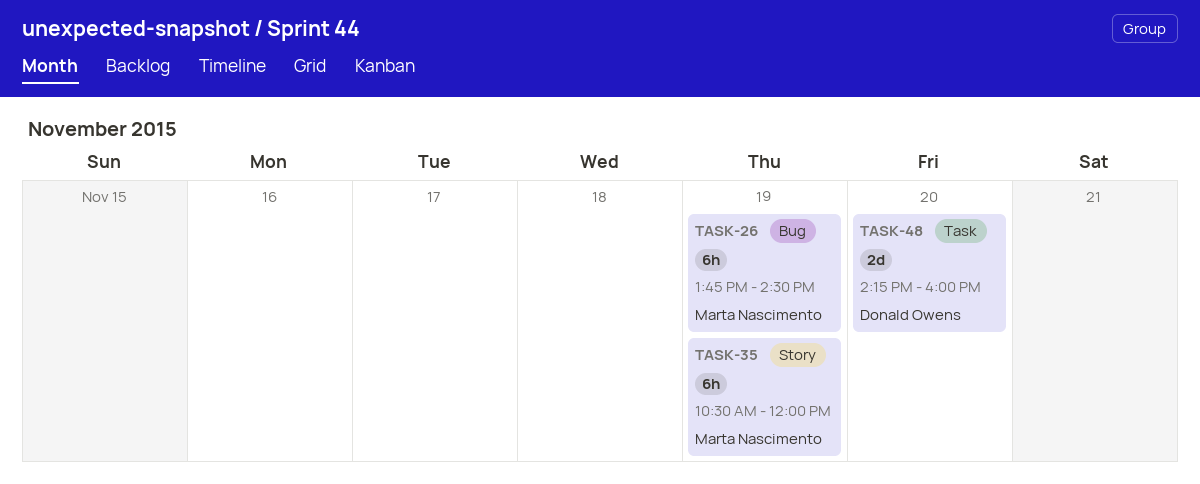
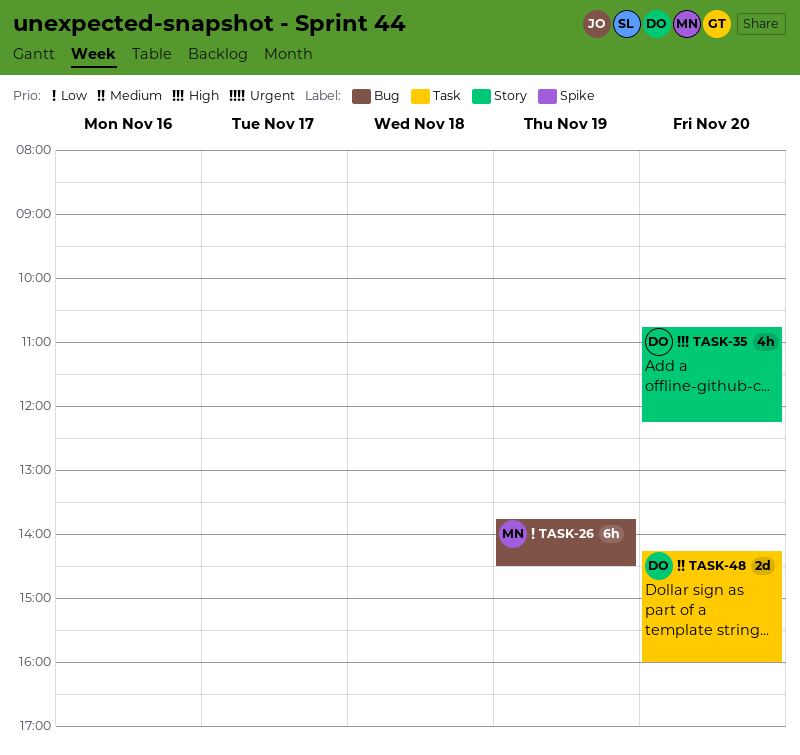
TASK-35, owner: Marta Nascimento -> Donald Owens
TASK-35, estimate: 6h -> 4h
TASK-35, day: Nov 19 -> Nov 20
TASK-35, begins: 10:30 -> 10:45
TASK-35, ends: 12:00 -> 12:15

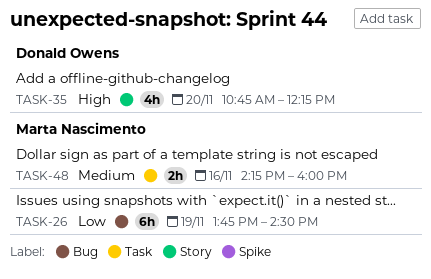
TASK-48, owner: Donald Owens -> Marta Nascimento
TASK-48, estimate: 2d -> 2h
TASK-48, day: Nov 20 -> Nov 16

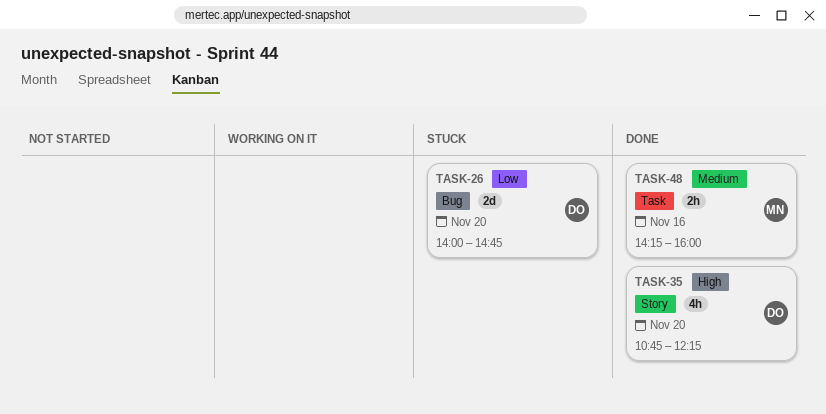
TASK-26, owner: Marta Nascimento -> Donald Owens
TASK-26, estimate: 6h -> 2d
TASK-26, day: Nov 19 -> Nov 20
TASK-26, begins: 13:45 -> 14:00
TASK-26, ends: 14:30 -> 14:45

